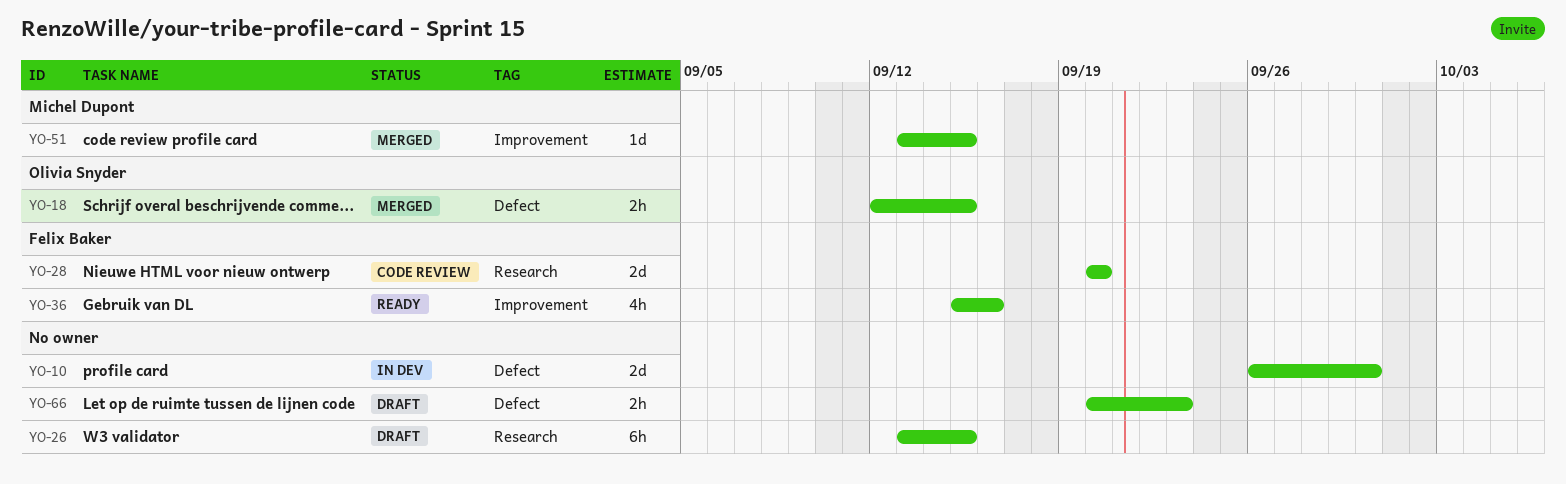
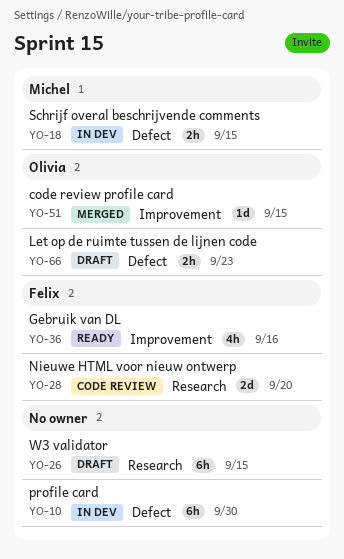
YO-10, estimate: 2d -> 6h
YO-18, status: Merged -> In dev
YO-18, owner: Olivia Snyder -> Michel Dupont
YO-51, owner: Michel Dupont -> Olivia Snyder
YO-66, owner: none -> Olivia Snyder

